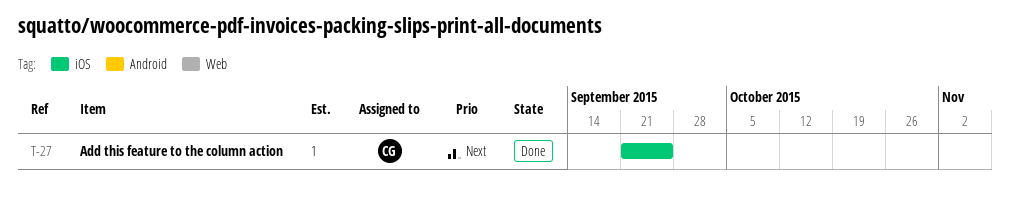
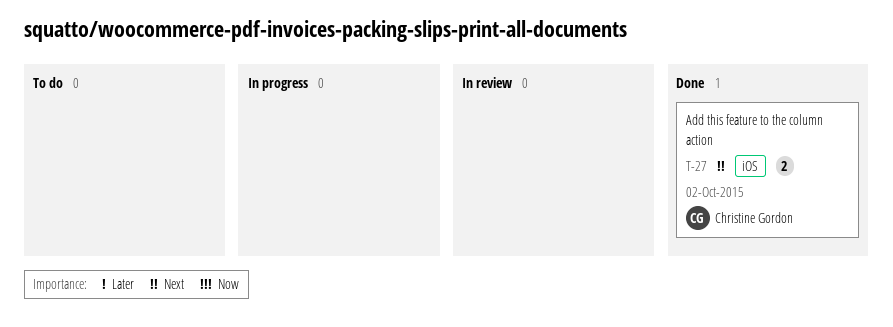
T-27, estimate: 1 -> 2
T-27, due: Sep 25 -> Oct 2

